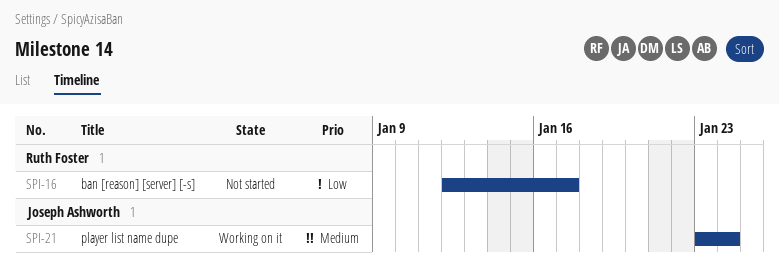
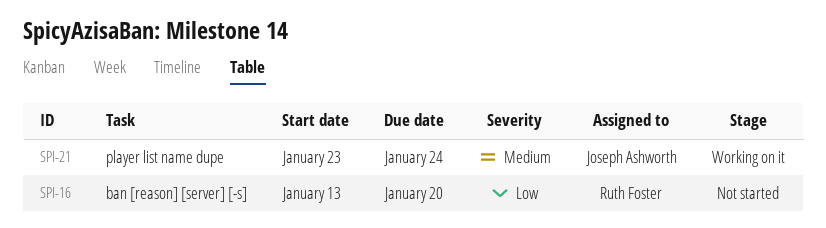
SPI-16, start: Jan 12 -> Jan 13
SPI-16, due: Jan 17 -> Jan 20

